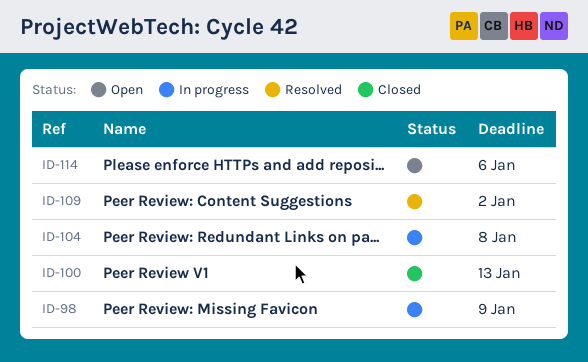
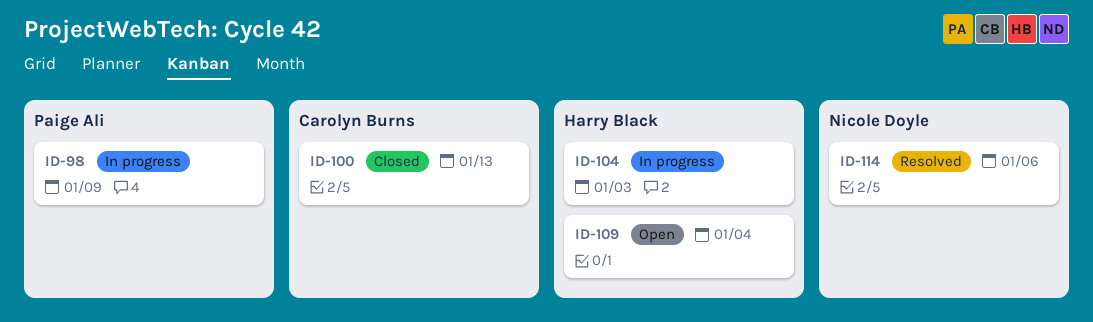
ID-104, due: Jan 8 -> Jan 3
ID-109, status: Resolved -> Open
ID-109, due: Jan 2 -> Jan 4
ID-114, status: Open -> Resolved

